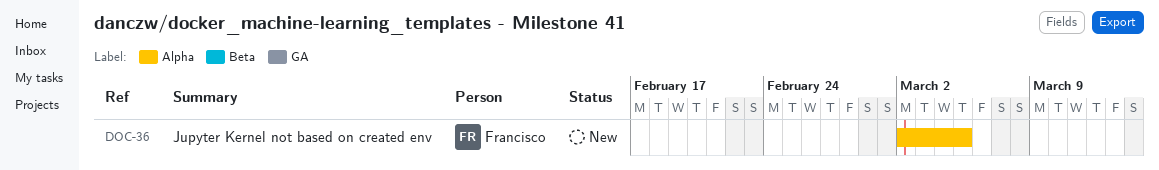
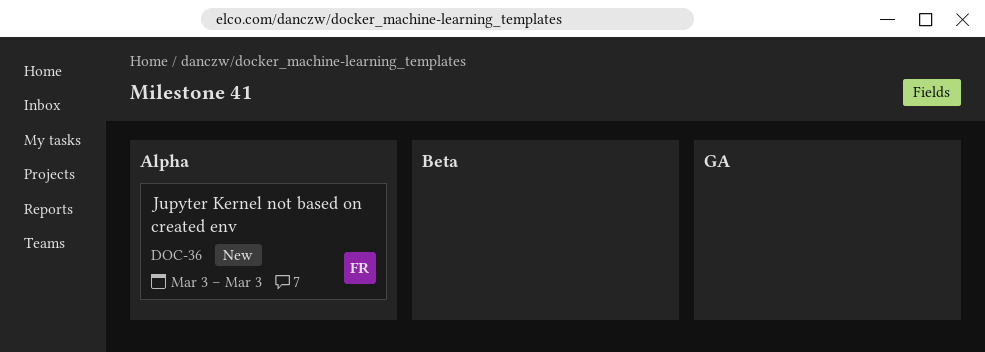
DOC-36, start: Mar 2 -> Mar 3
DOC-36, due: Mar 5 -> Mar 3

